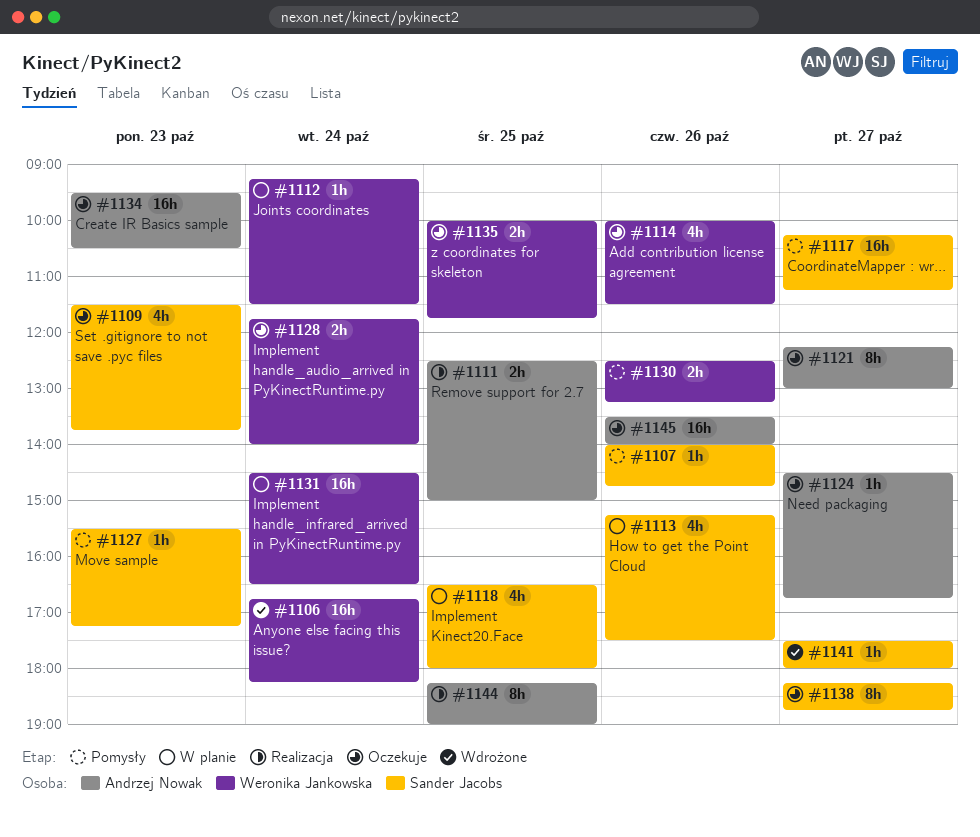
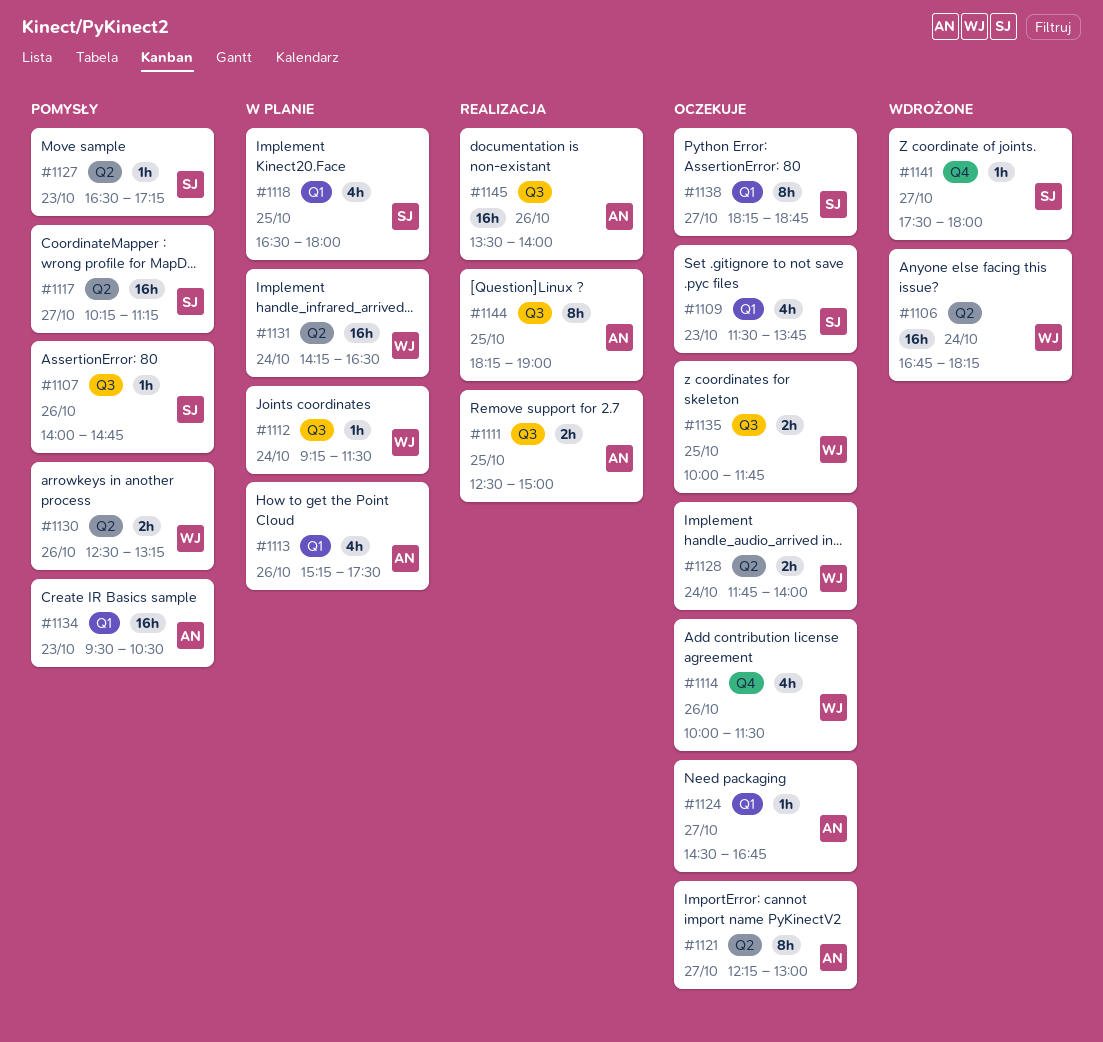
#1113, owner: Sander Jacobs -> Andrzej Nowak
#1127, begins: 15:30 -> 16:30
#1131, begins: 14:30 -> 14:15
#1134, status: Oczekuje -> Pomysły
#1145, status: Oczekuje -> Realizacja

